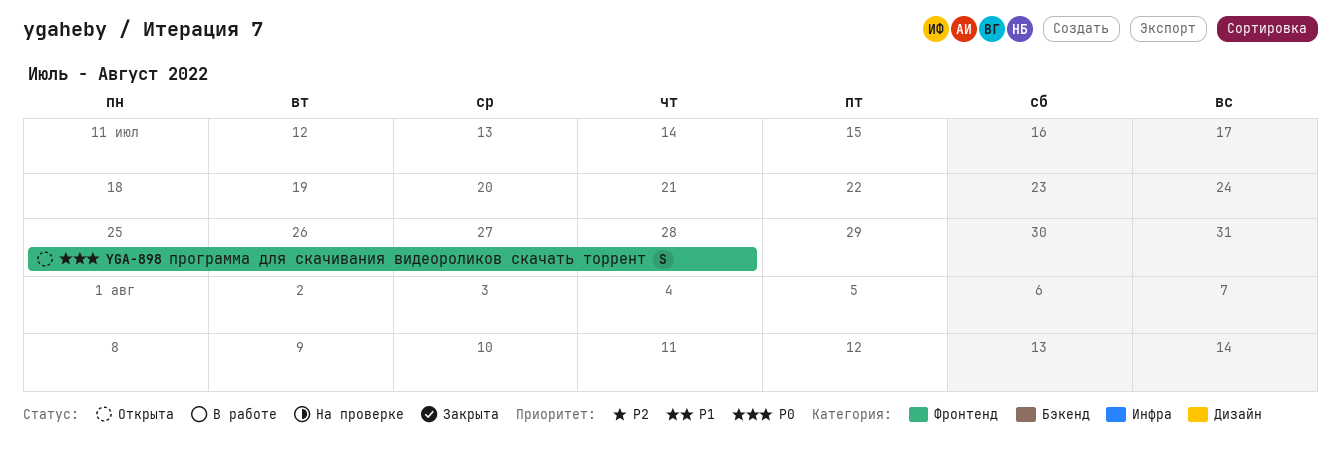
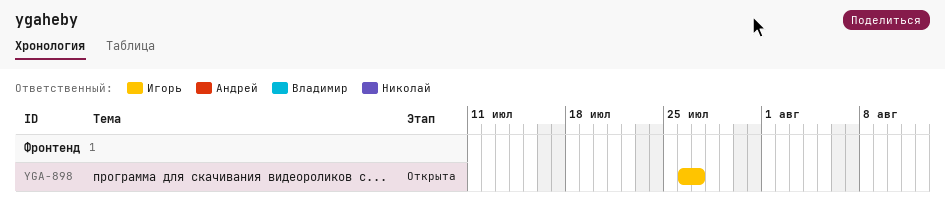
YGA-898, start: Jul 25 -> Jul 26
YGA-898, due: Jul 28 -> Jul 27

